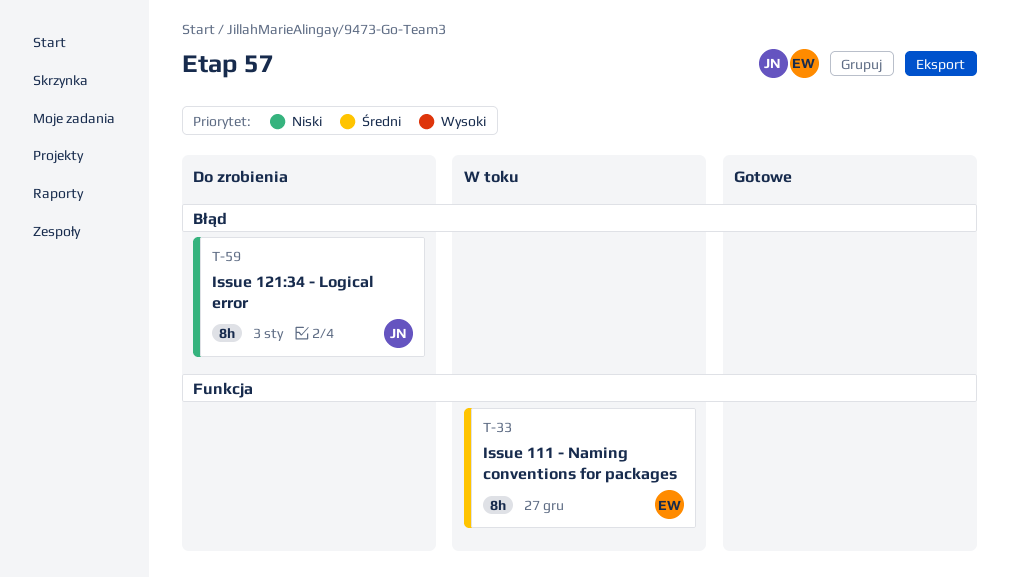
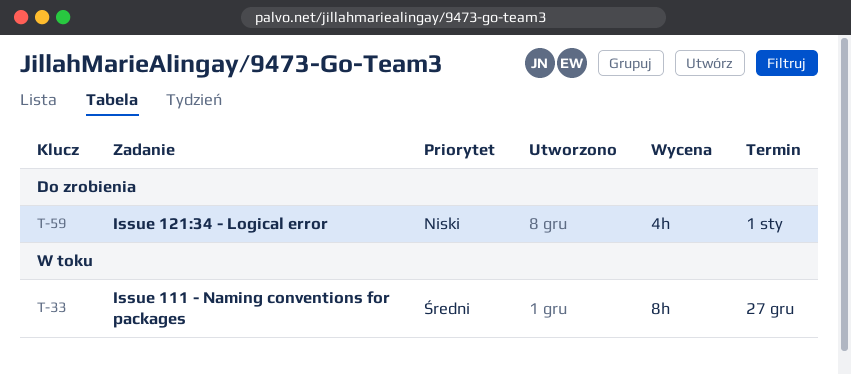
T-59, estimate: 8h -> 4h
T-59, due: Jan 3 -> Jan 1

